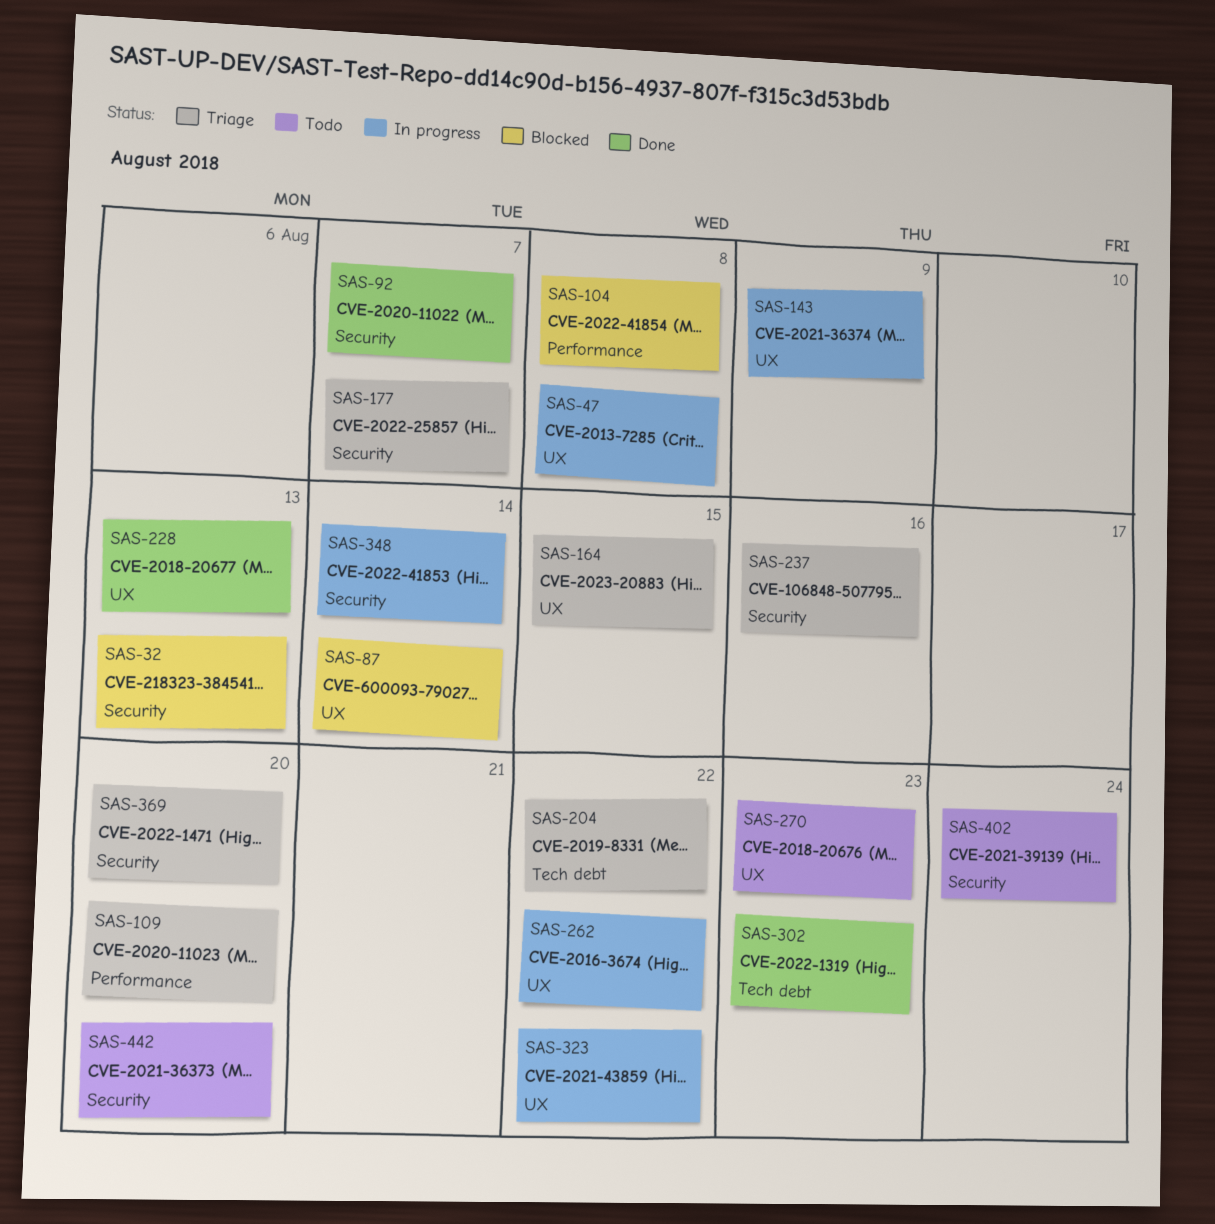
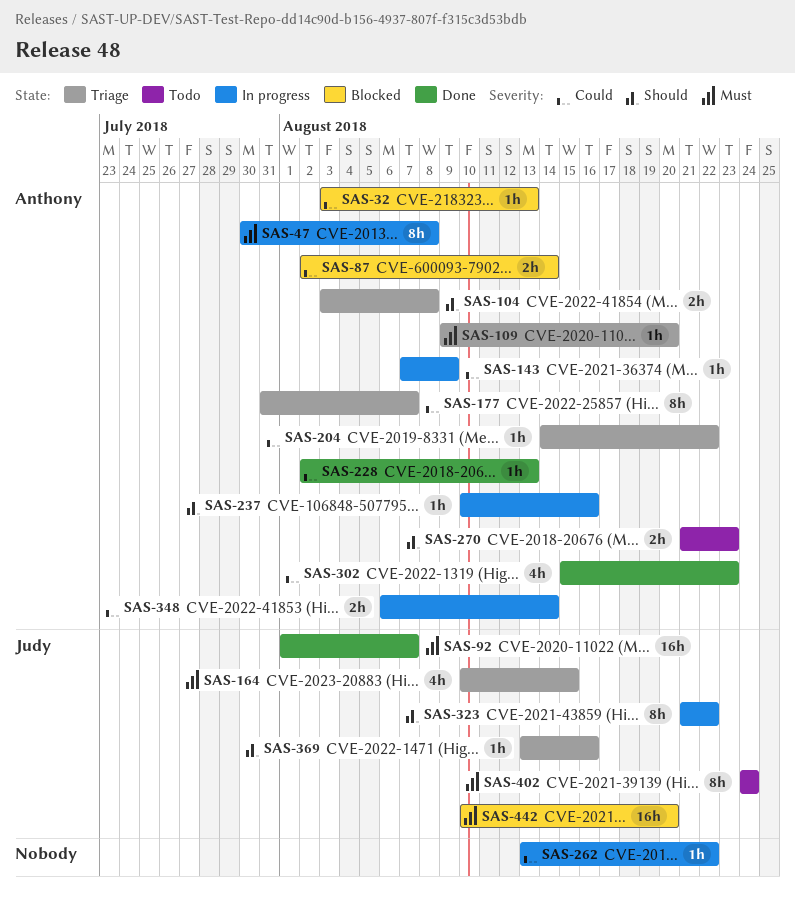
SAS-104, status: Blocked -> Triage
SAS-237, status: Triage -> In progress
SAS-369, due: Aug 20 -> Aug 16
SAS-442, status: Todo -> Blocked

